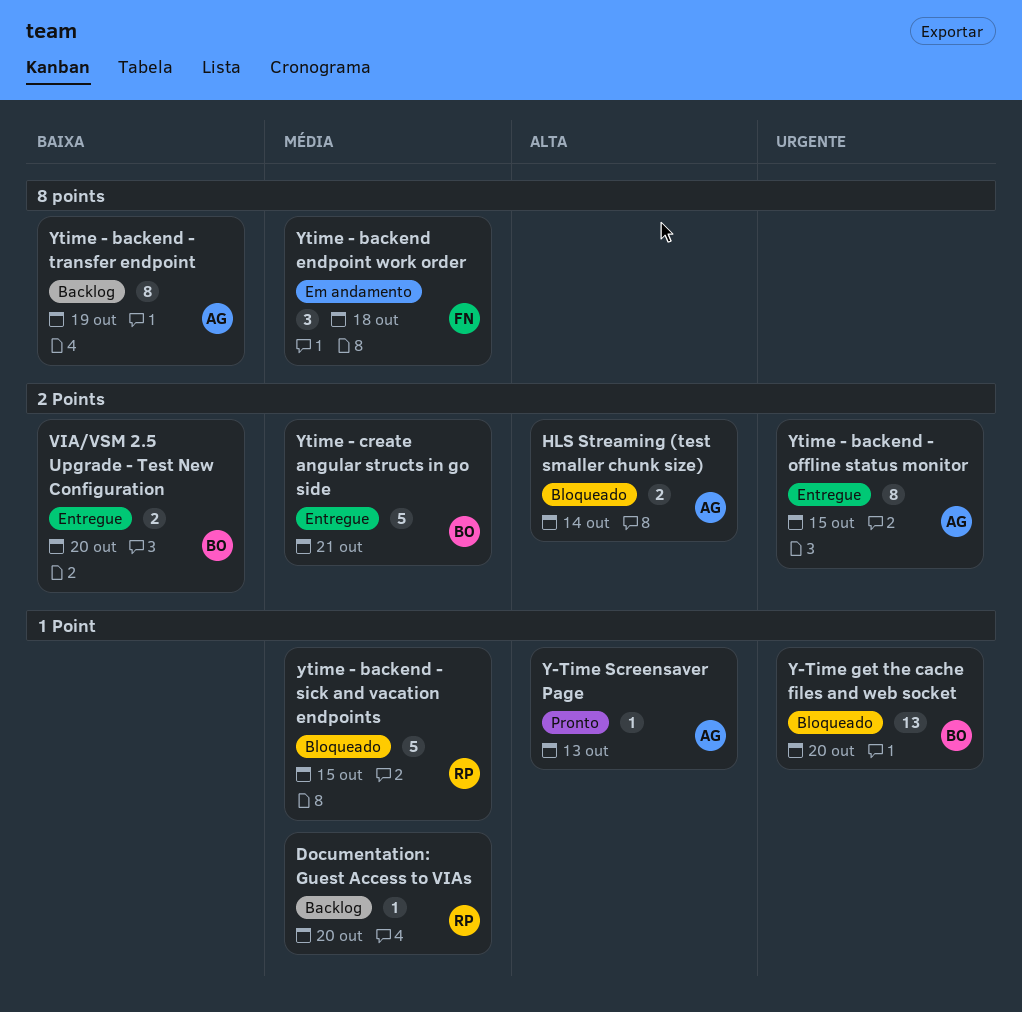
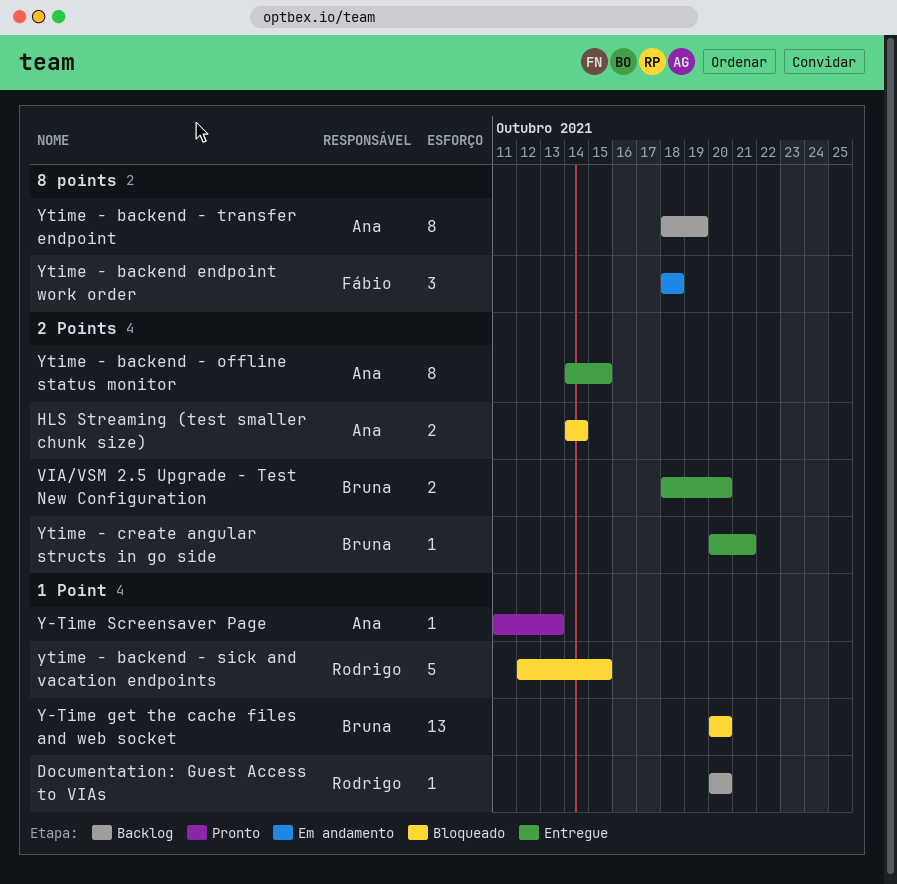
Ytime - create angular structs in go side, estimate: 5 -> 1

